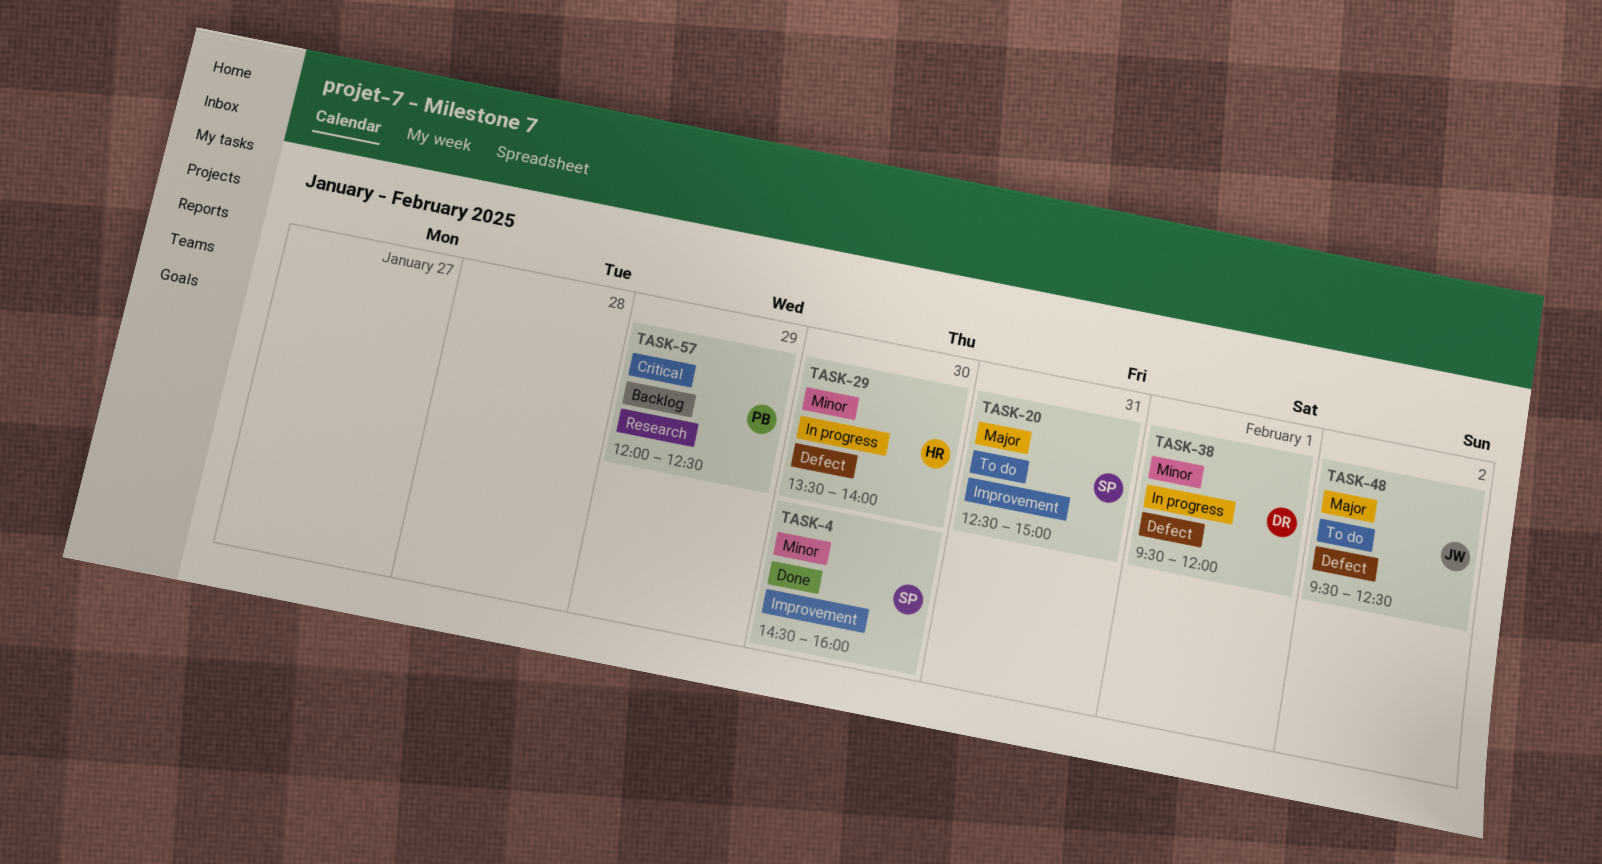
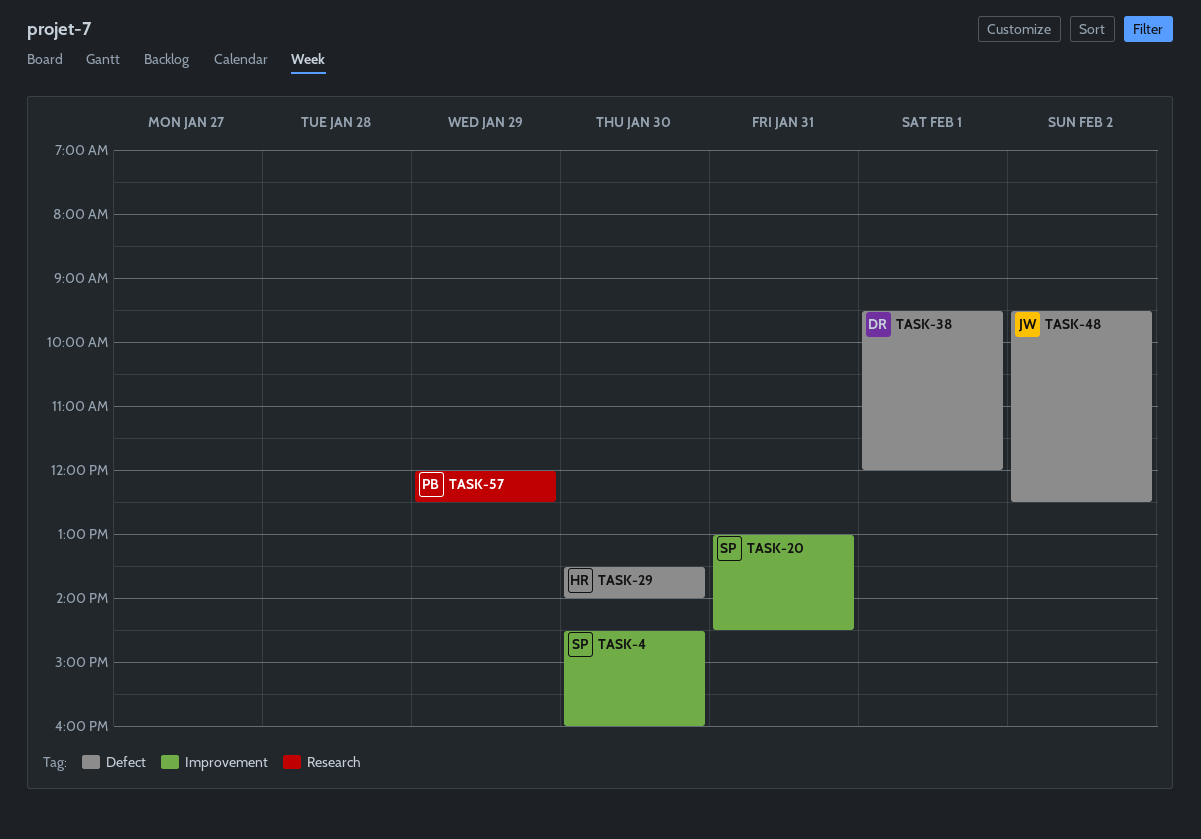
TASK-20, begins: 12:30 -> 13:00
TASK-20, ends: 15:00 -> 14:30

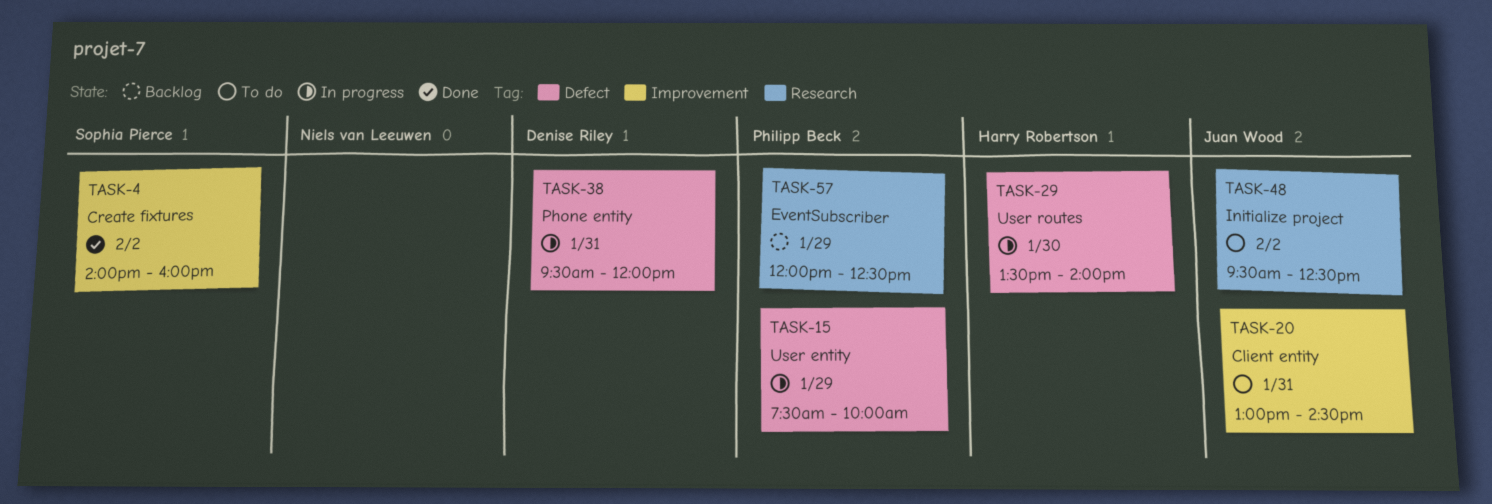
TASK-4, day: Jan 30 -> Feb 2
TASK-4, begins: 14:30 -> 14:00
TASK-15: none -> present
TASK-20, owner: Sophia Pierce -> Juan Wood
TASK-38, day: Feb 1 -> Jan 31
TASK-48, label: Defect -> Research

